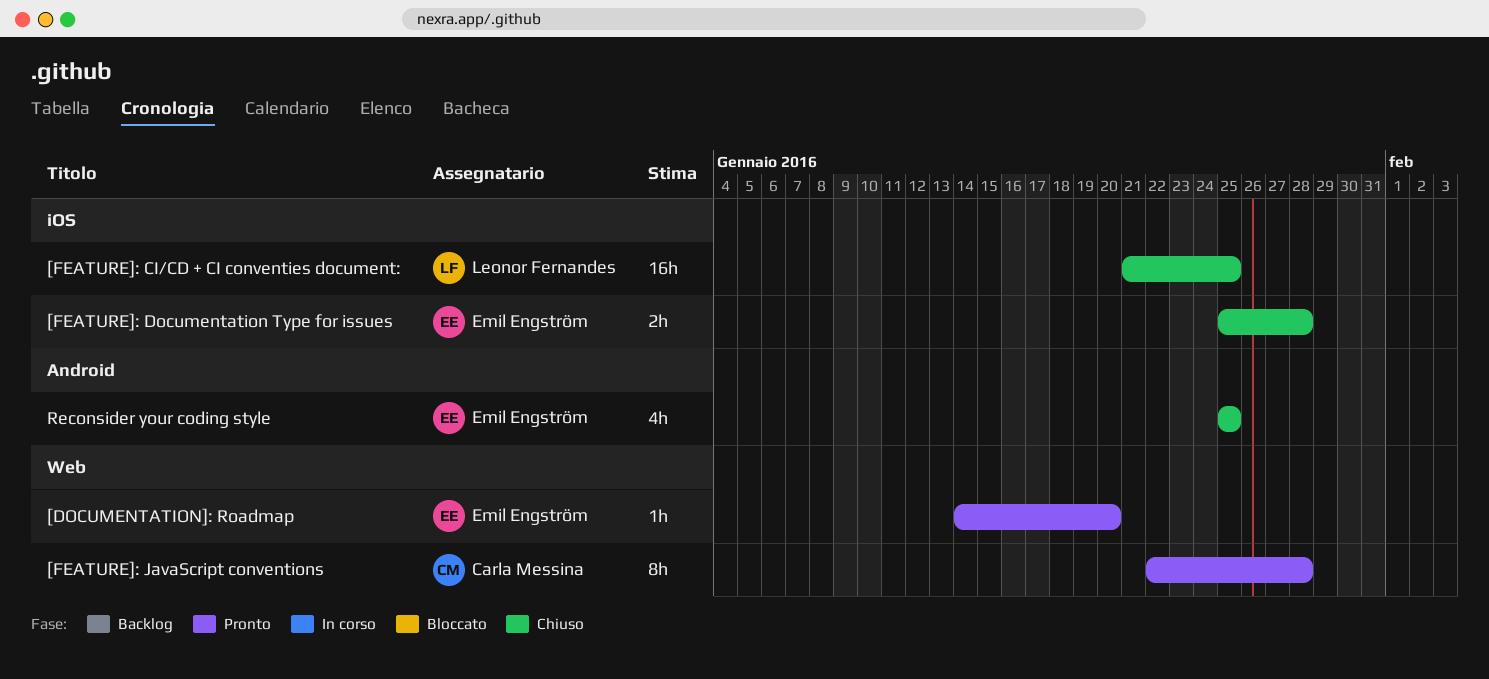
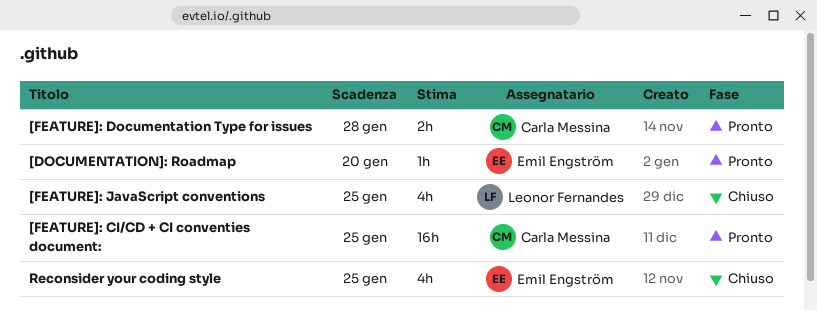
[FEATURE]: CI/CD + CI conventies document:, status: Chiuso -> Pronto
[FEATURE]: CI/CD + CI conventies document:, owner: Leonor Fernandes -> Carla Messina
[FEATURE]: Documentation Type for issues, status: Chiuso -> Pronto
[FEATURE]: Documentation Type for issues, owner: Emil Engström -> Carla Messina
[FEATURE]: JavaScript conventions, status: Pronto -> Chiuso
[FEATURE]: JavaScript conventions, owner: Carla Messina -> Leonor Fernandes
[FEATURE]: JavaScript conventions, estimate: 8h -> 4h
[FEATURE]: JavaScript conventions, due: Jan 28 -> Jan 25

